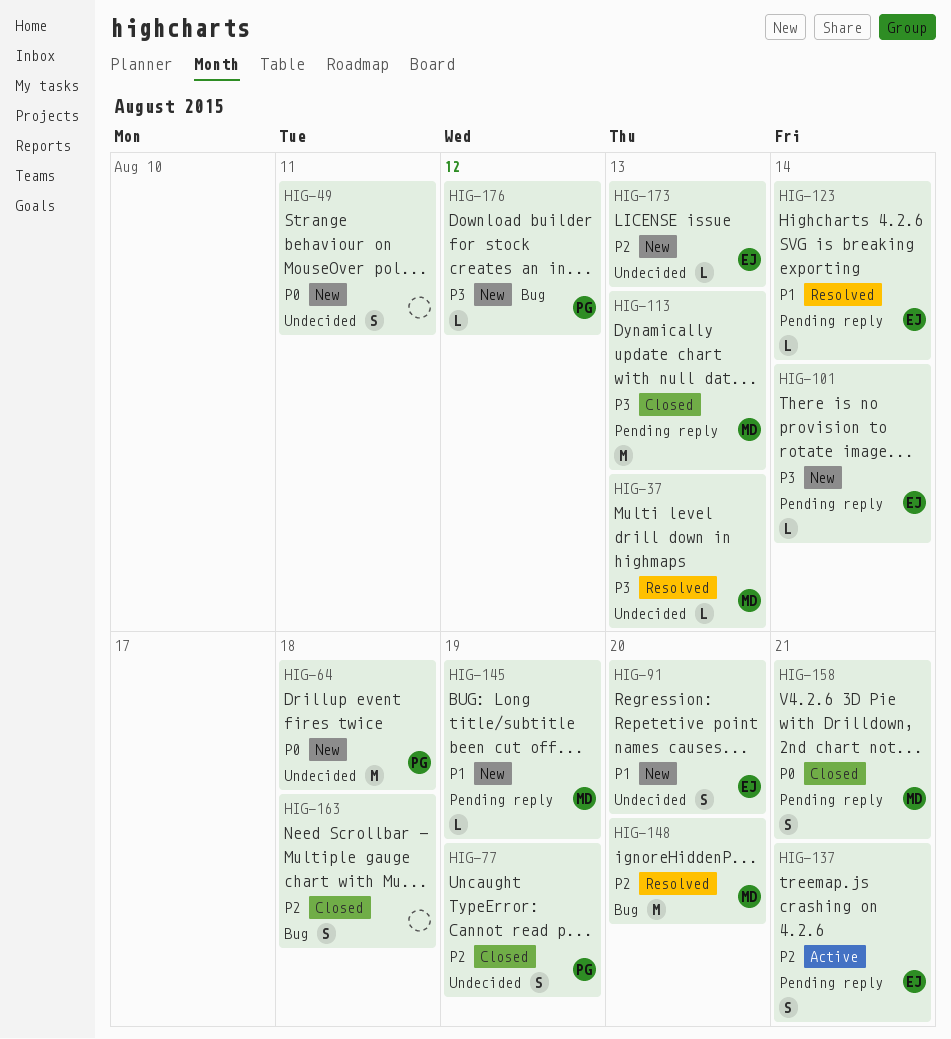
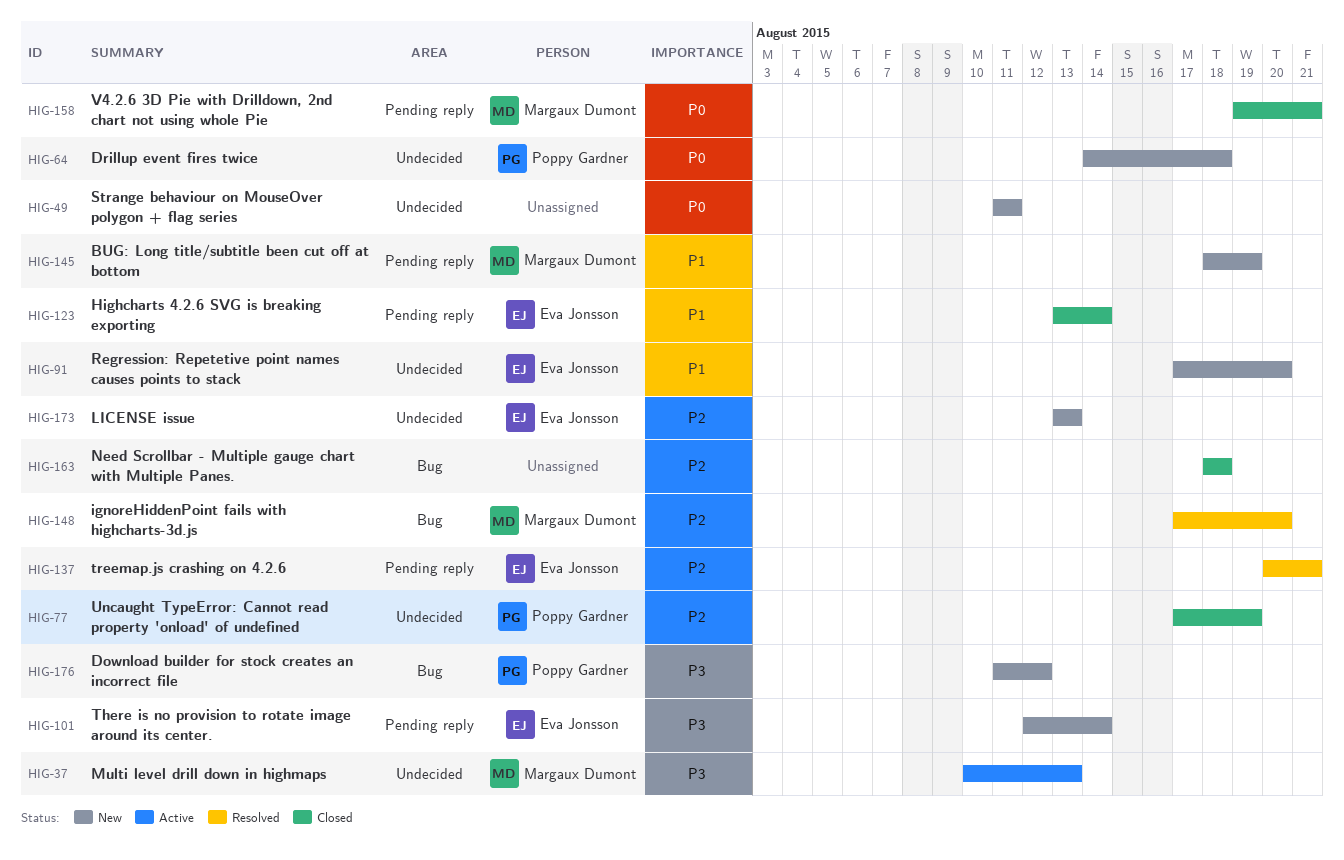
HIG-37, status: Resolved -> Active
HIG-113: present -> none
HIG-123, status: Resolved -> Closed
HIG-137, status: Active -> Resolved

